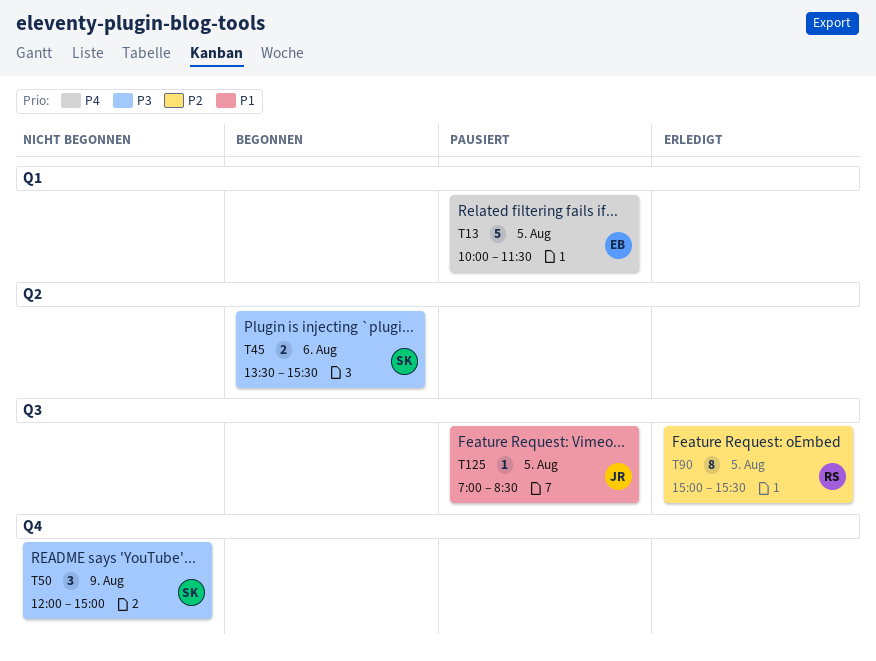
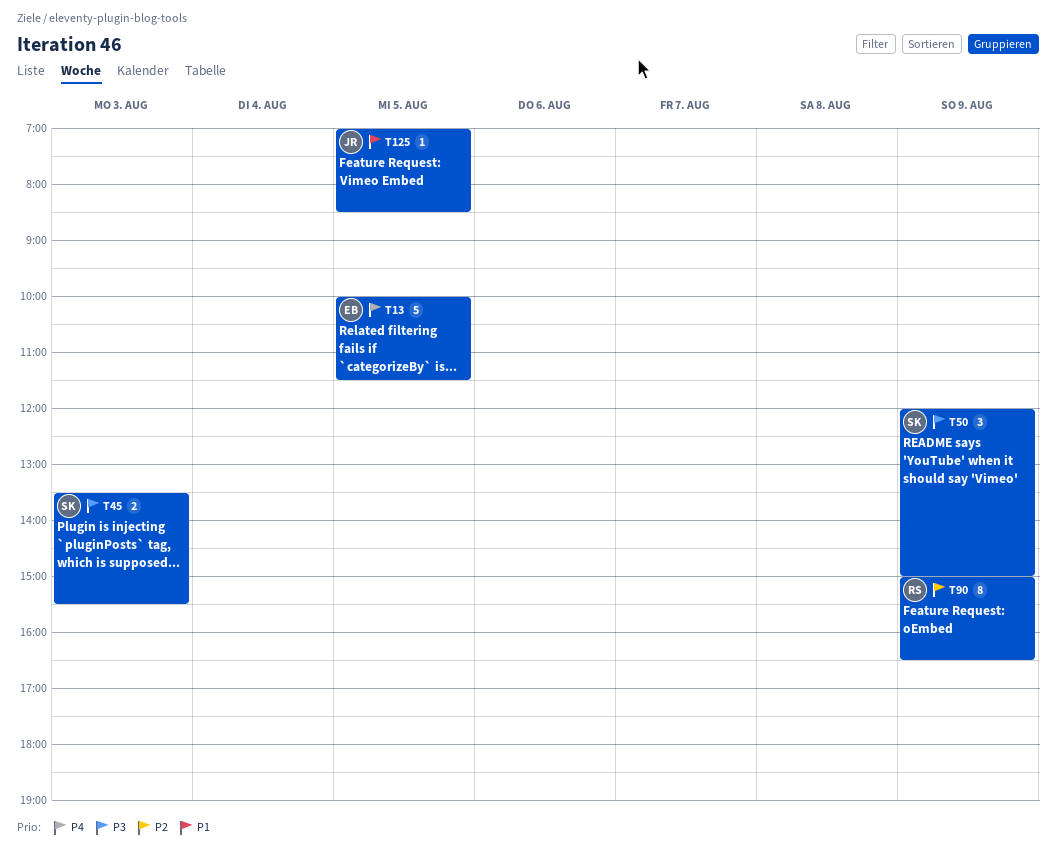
T45, day: Aug 6 -> Aug 3
T90, day: Aug 5 -> Aug 9
T90, ends: 15:30 -> 16:30

